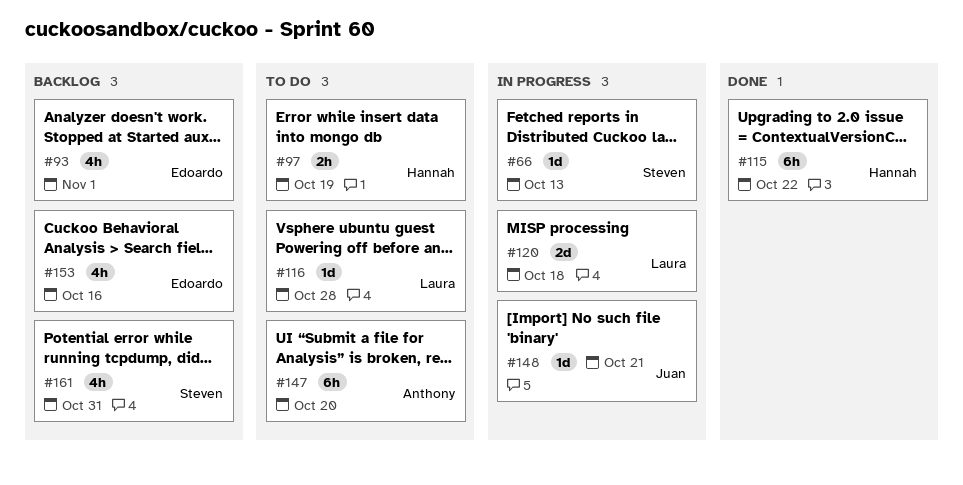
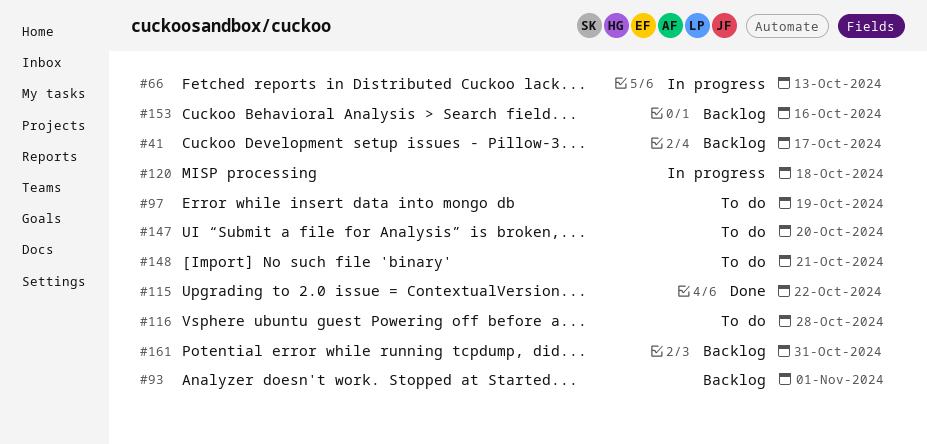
#41: none -> present
#148, status: In progress -> To do

